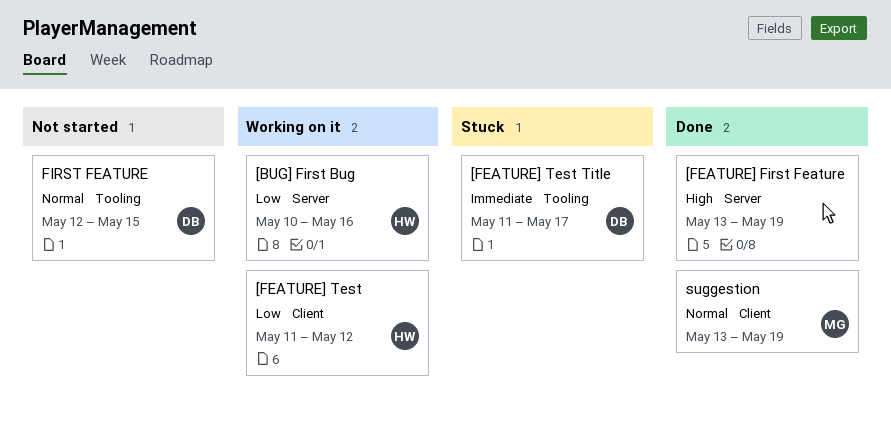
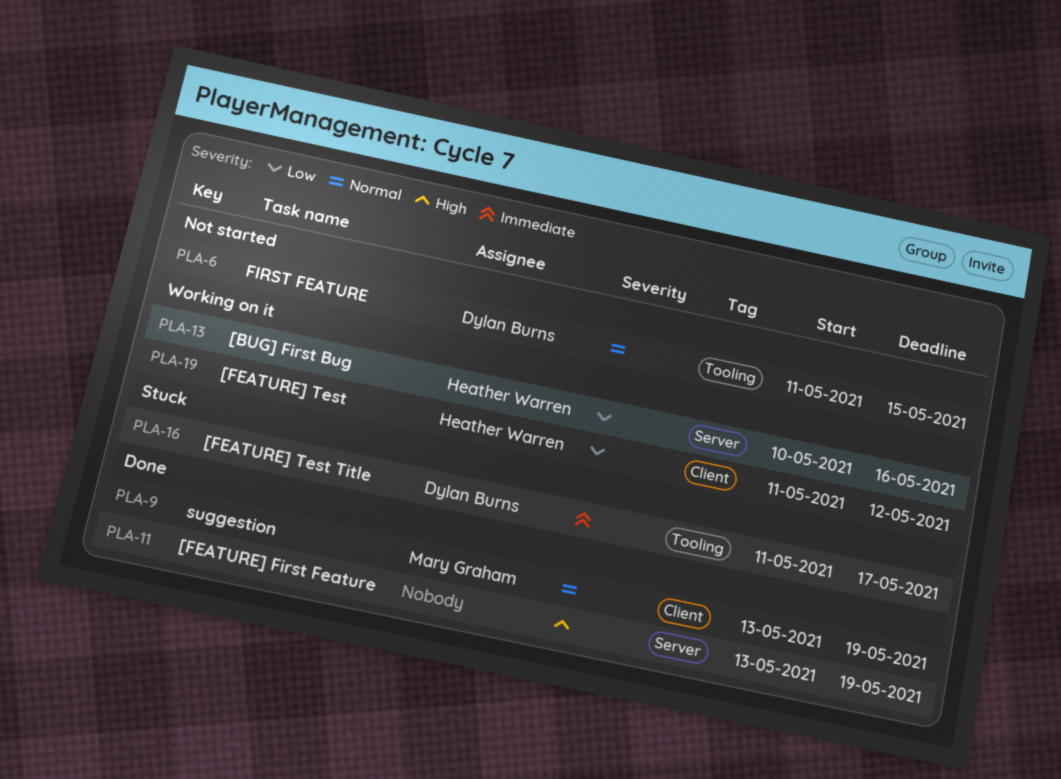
FIRST FEATURE, start: May 12 -> May 11

